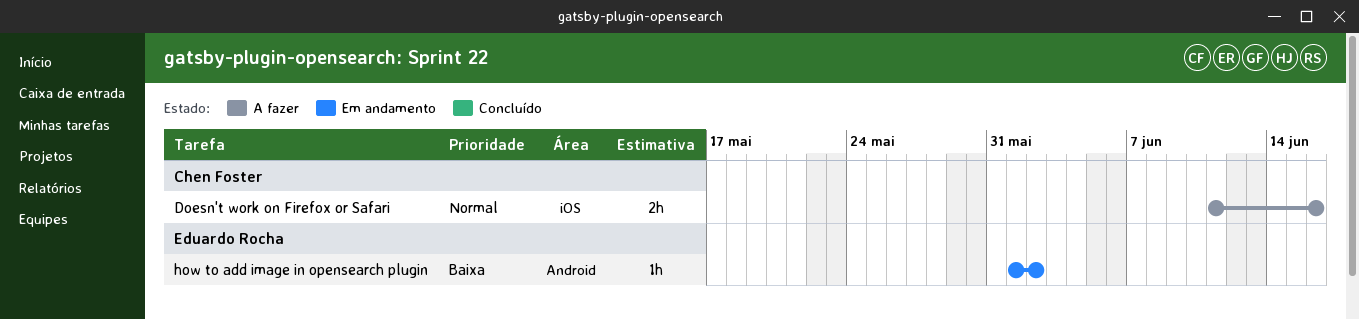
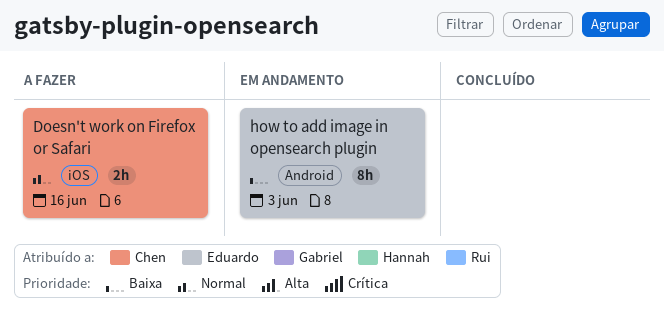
how to add image in opensearch plugin, estimate: 1h -> 8h
how to add image in opensearch plugin, due: Jun 2 -> Jun 3

